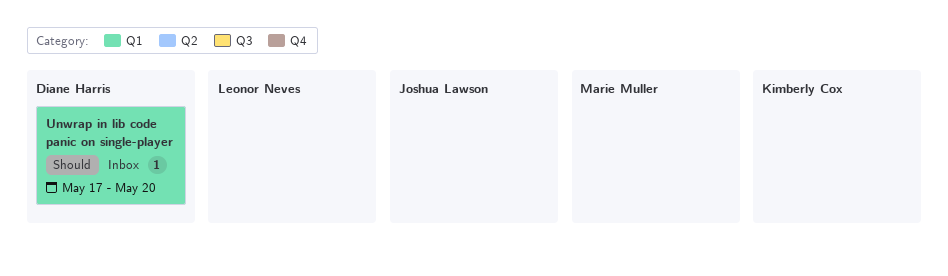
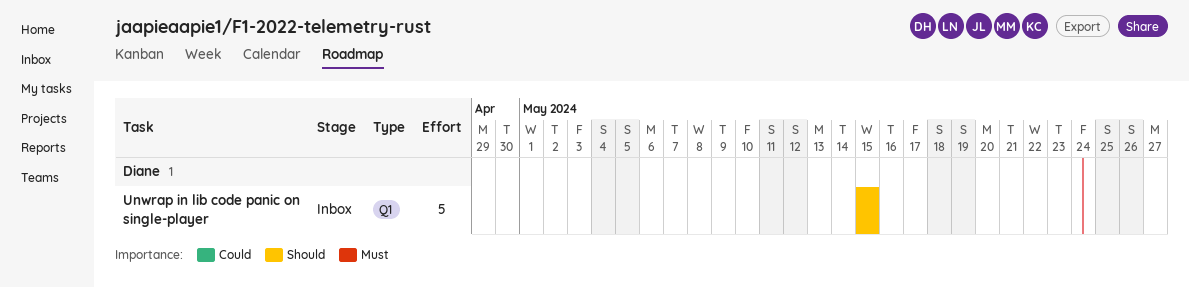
Unwrap in lib code panic on single-player, estimate: 1 -> 5
Unwrap in lib code panic on single-player, start: May 17 -> May 15
Unwrap in lib code panic on single-player, due: May 20 -> May 15

